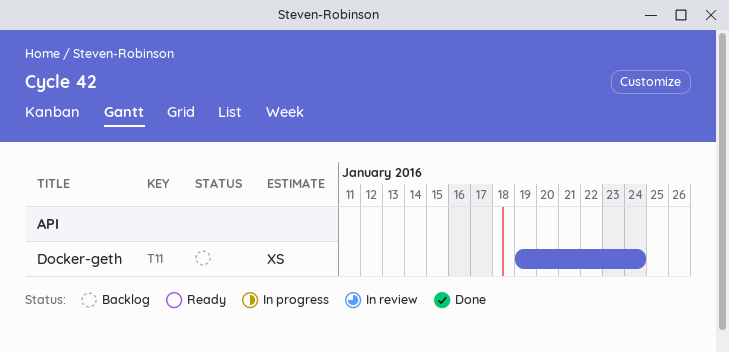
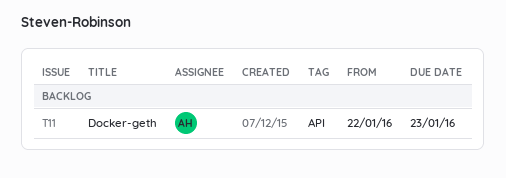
T11, start: Jan 19 -> Jan 22
T11, due: Jan 24 -> Jan 23

